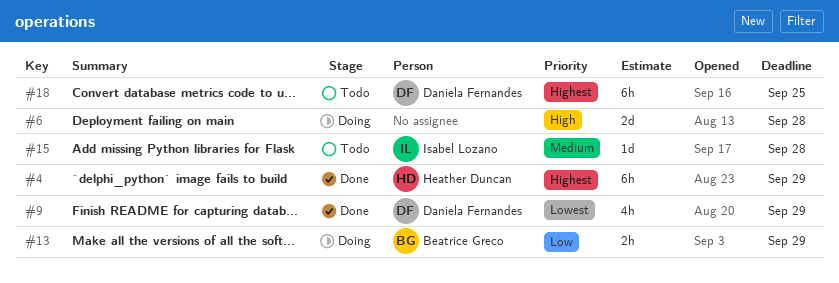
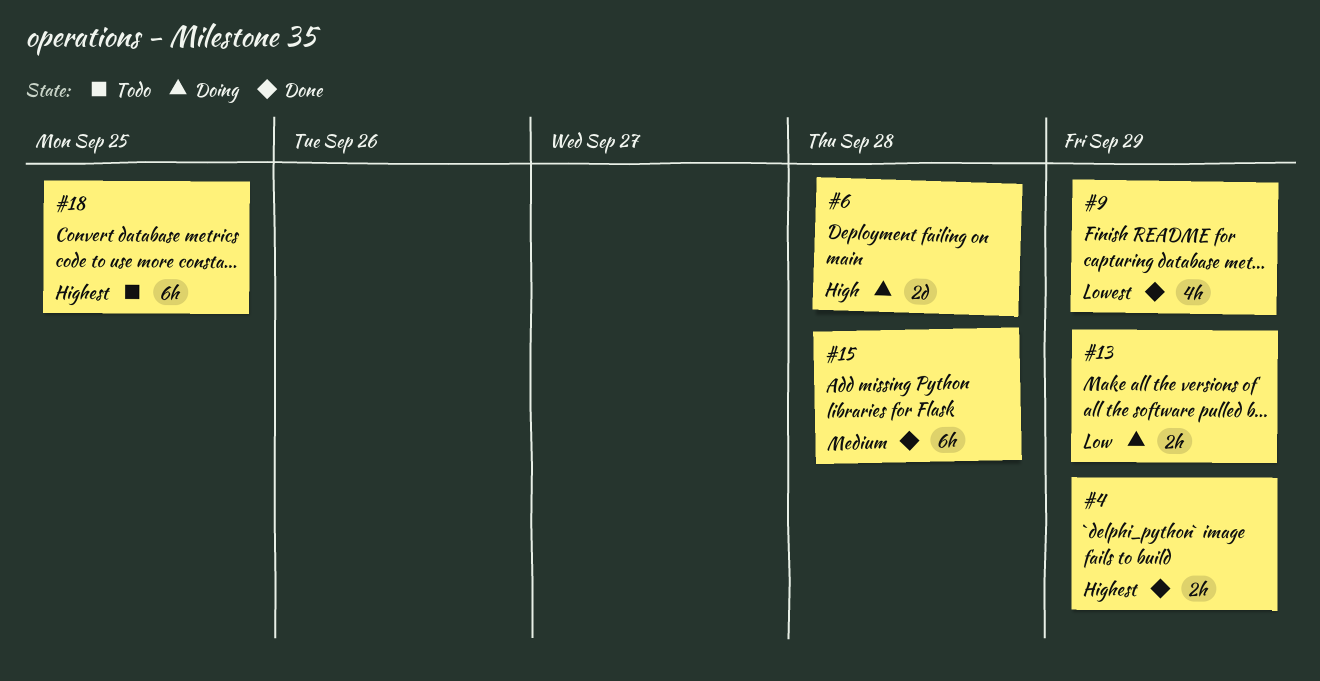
#4, estimate: 6h -> 2h
#15, status: Todo -> Done
#15, estimate: 1d -> 6h

